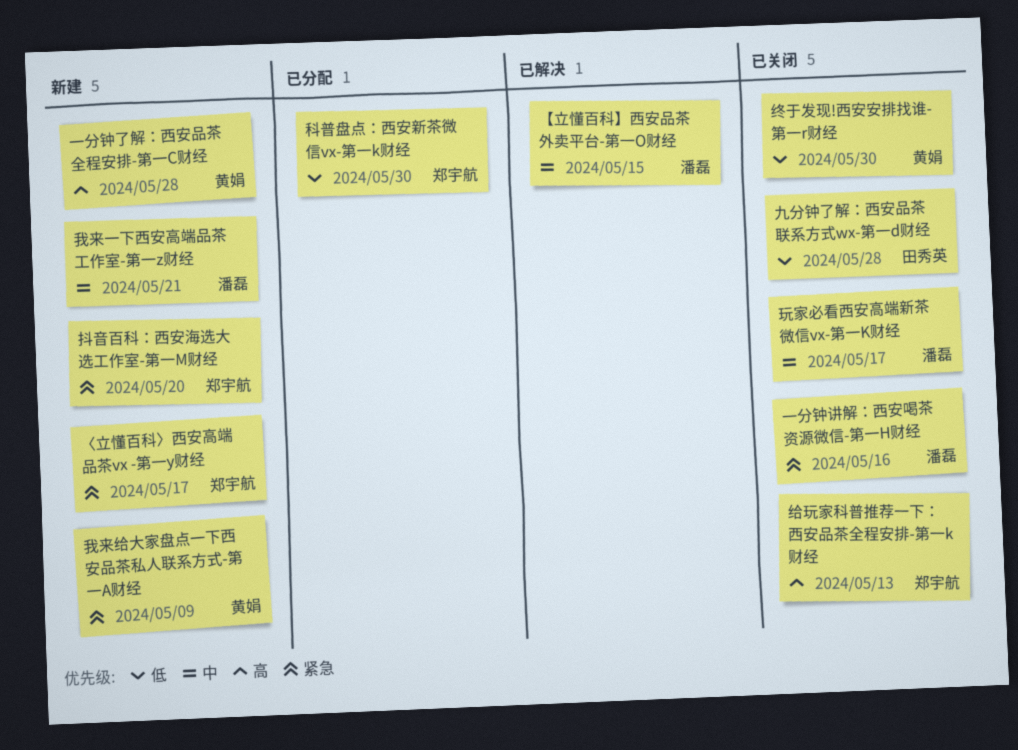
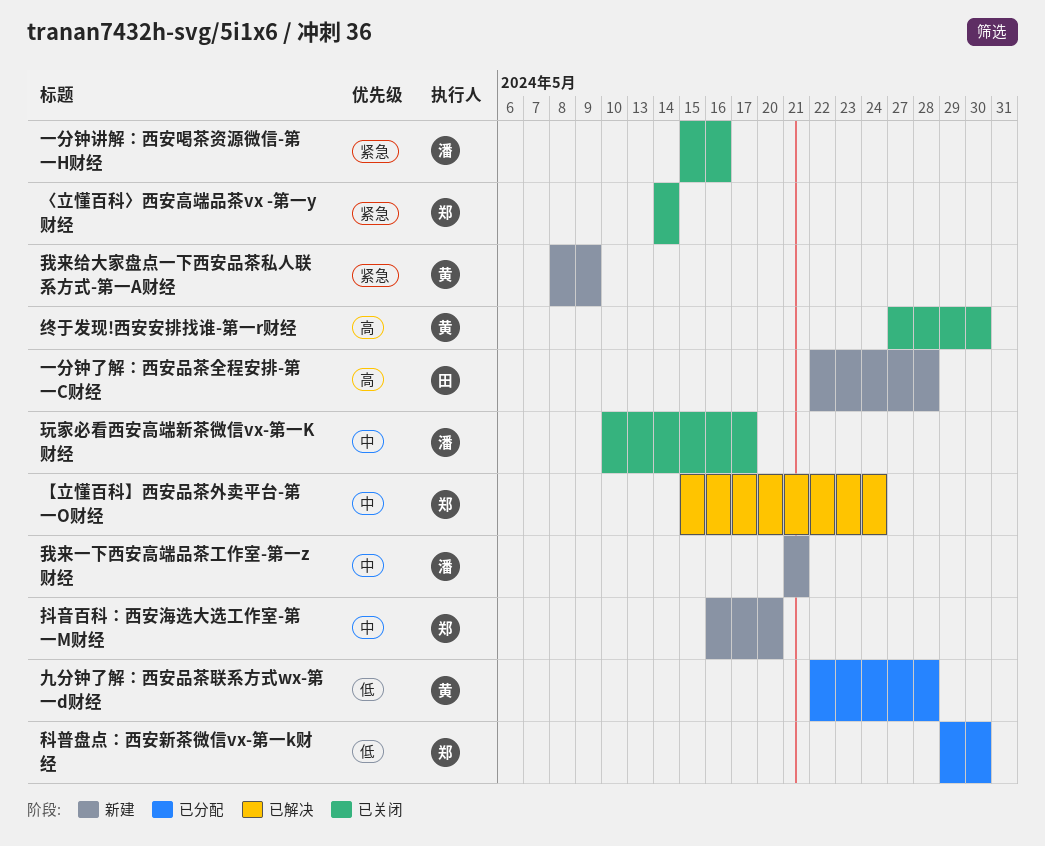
〈立懂百科〉西安高端品茶vx -第一y财经, status: 新建 -> 已关闭
〈立懂百科〉西安高端品茶vx -第一y财经, due: May 17 -> May 14
【立懂百科】西安品茶外卖平台-第一O财经, owner: 潘磊 -> 郑宇航
【立懂百科】西安品茶外卖平台-第一O财经, due: May 15 -> May 24
一分钟了解：西安品茶全程安排-第一C财经, owner: 黄娟 -> 田秀英
九分钟了解：西安品茶联系方式wx-第一d财经, status: 已关闭 -> 已分配
九分钟了解：西安品茶联系方式wx-第一d财经, owner: 田秀英 -> 黄娟
抖音百科：西安海选大选工作室-第一M财经, priority: 紧急 -> 中
终于发现!西安安排找谁-第一r财经, priority: 低 -> 高
给玩家科普推荐一下：西安品茶全程安排-第一k财经: present -> none

